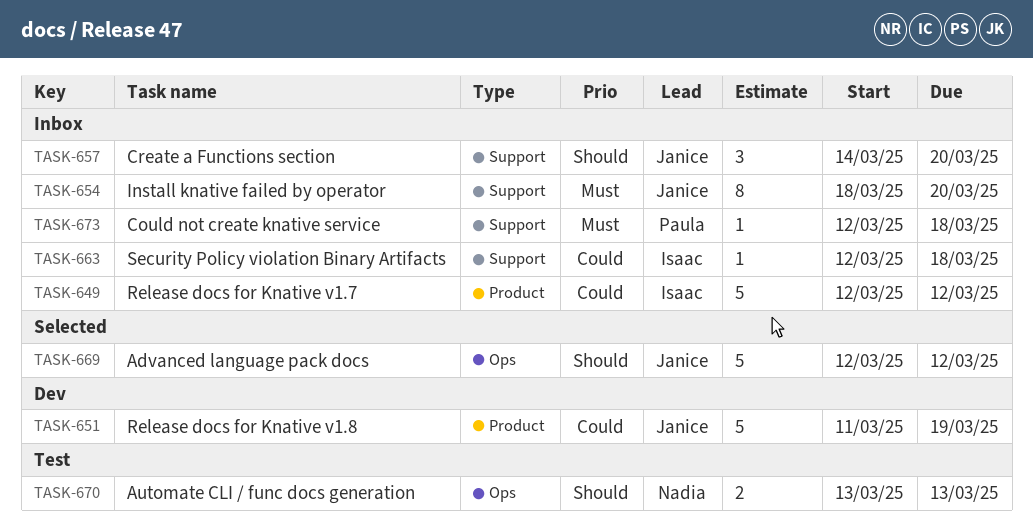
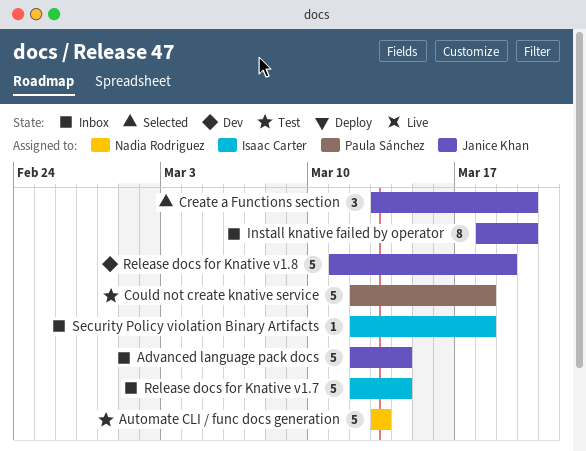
Advanced language pack docs, status: Selected -> Inbox
Advanced language pack docs, due: Mar 12 -> Mar 14
Automate CLI / func docs generation, estimate: 2 -> 5
Could not create knative service, status: Inbox -> Test
Could not create knative service, estimate: 1 -> 5
Create a Functions section, status: Inbox -> Selected
Create a Functions section, start: Mar 14 -> Mar 13
Release docs for Knative v1.7, due: Mar 12 -> Mar 14

